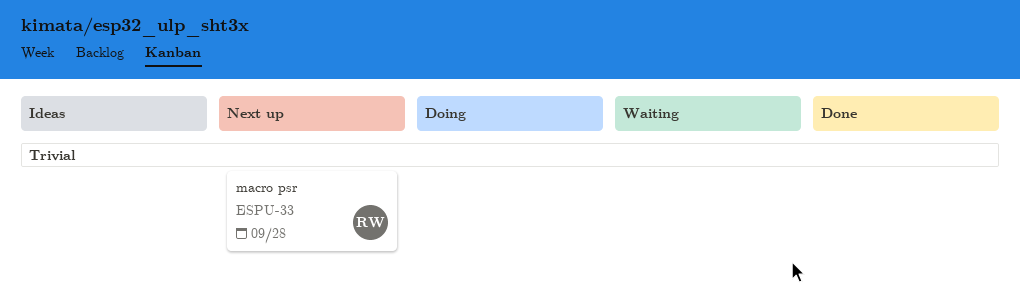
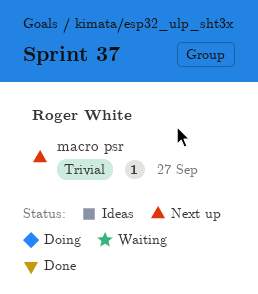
macro psr, due: Sep 28 -> Sep 27

